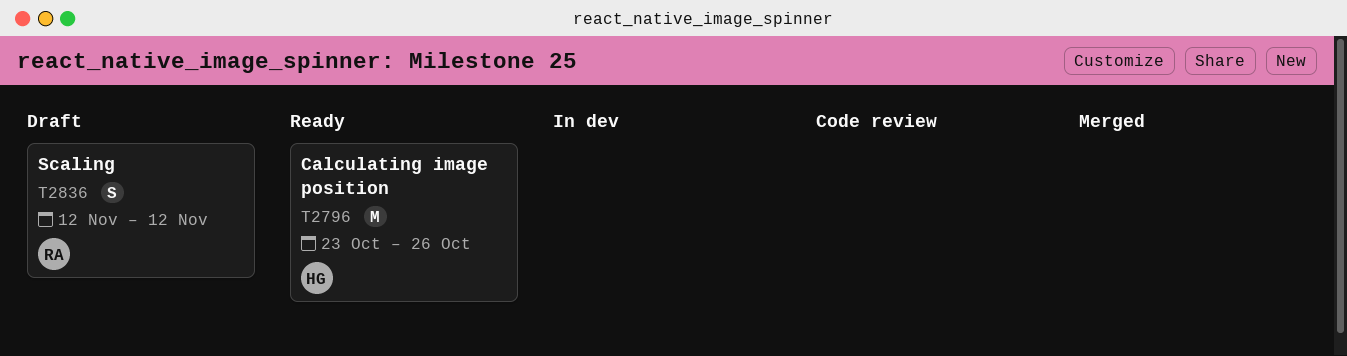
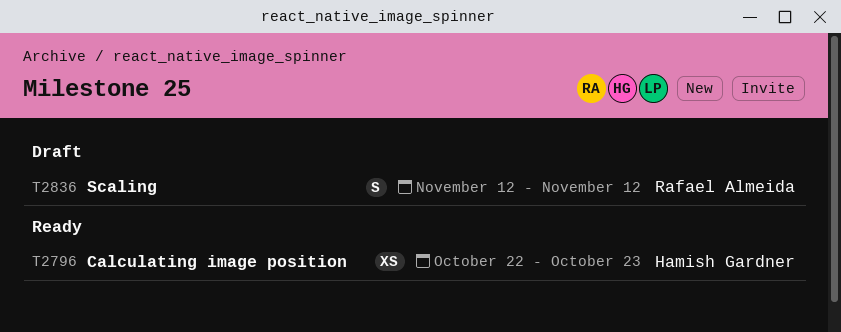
T2796, estimate: M -> XS
T2796, start: Oct 23 -> Oct 22
T2796, due: Oct 26 -> Oct 23

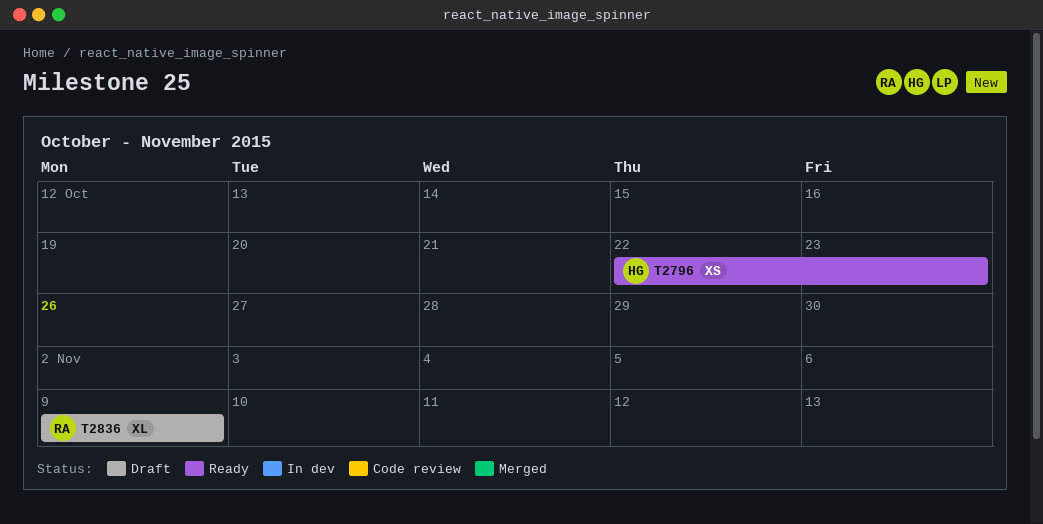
T2836, estimate: S -> XL
T2836, start: Nov 12 -> Nov 9
T2836, due: Nov 12 -> Nov 9

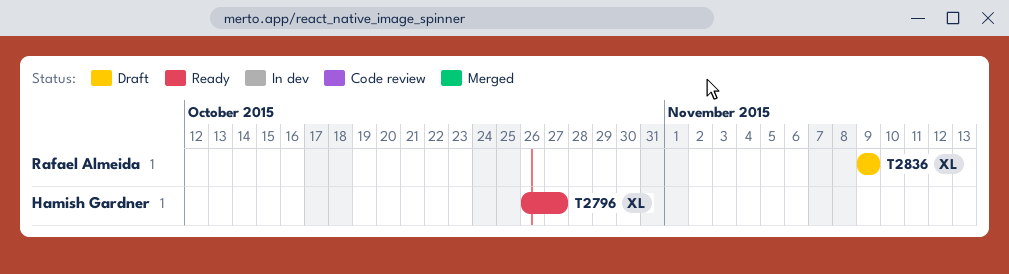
T2796, estimate: XS -> XL
T2796, start: Oct 22 -> Oct 26
T2796, due: Oct 23 -> Oct 27

